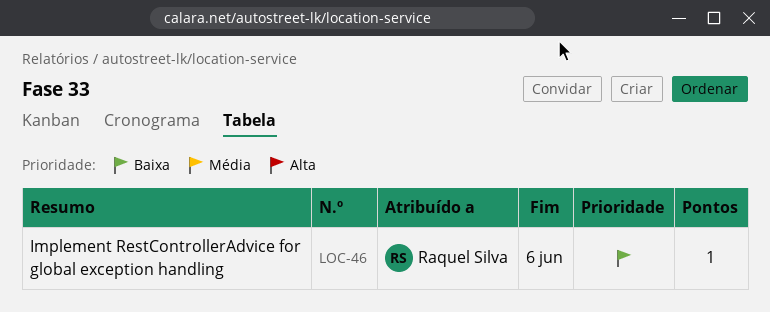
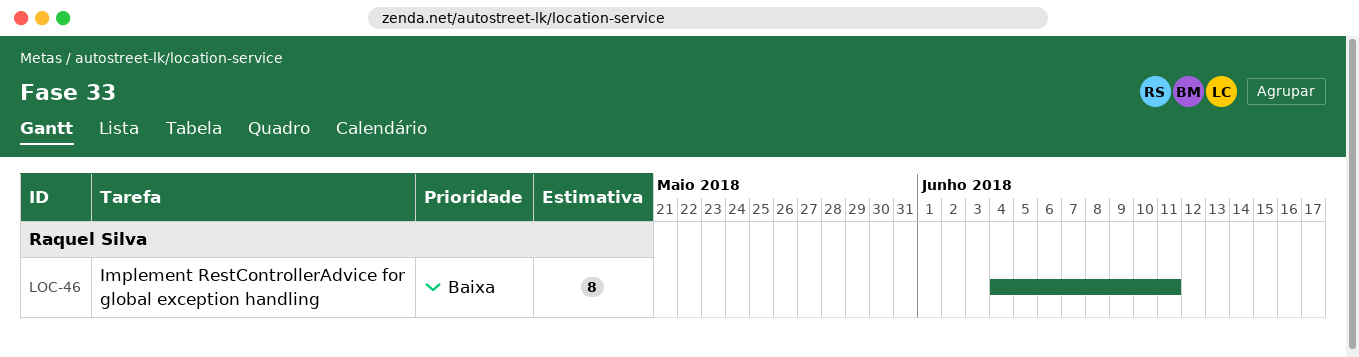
LOC-46, estimate: 1 -> 8
LOC-46, due: Jun 6 -> Jun 11

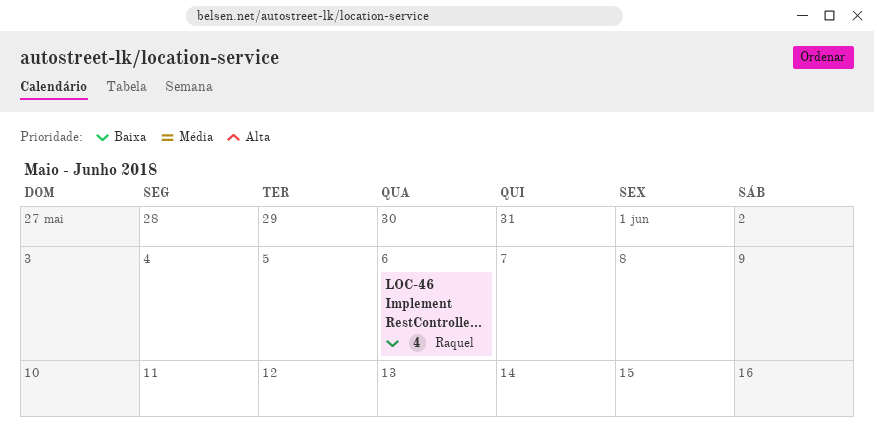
LOC-46, estimate: 8 -> 4
LOC-46, due: Jun 11 -> Jun 6

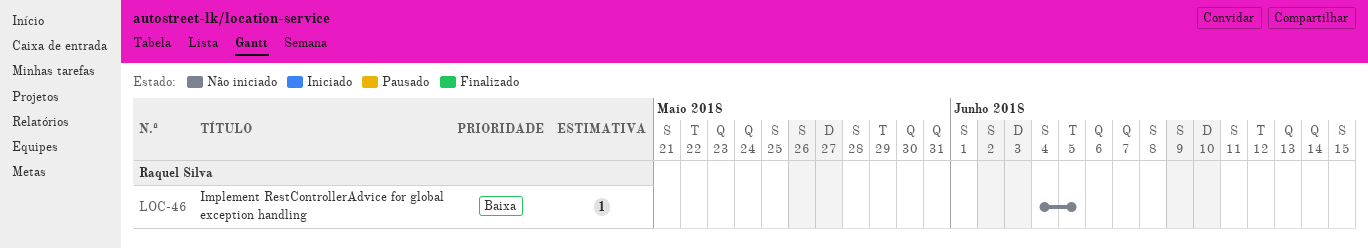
LOC-46, estimate: 4 -> 1
LOC-46, due: Jun 6 -> Jun 5

